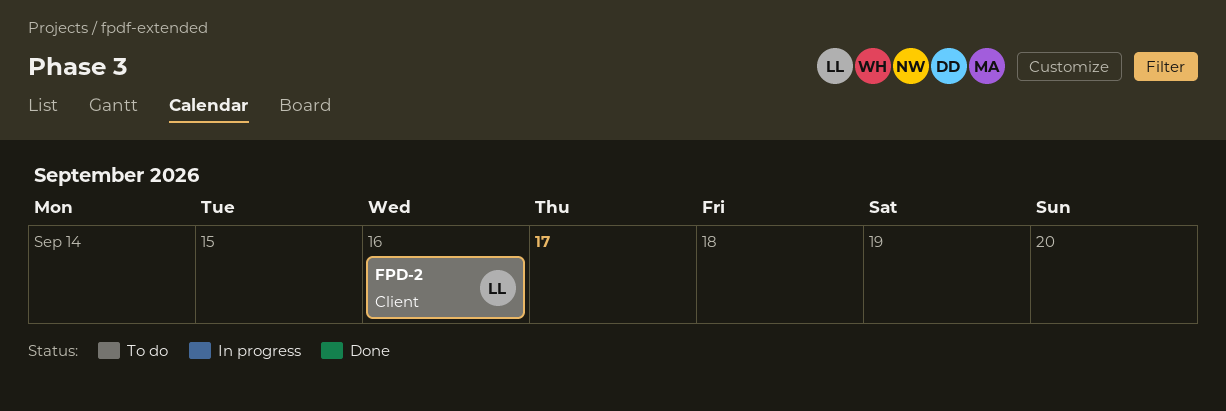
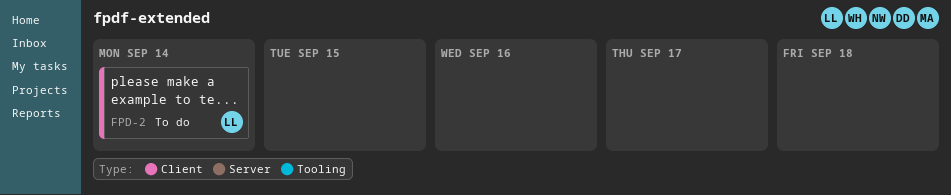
FPD-2, due: Sep 16 -> Sep 14

